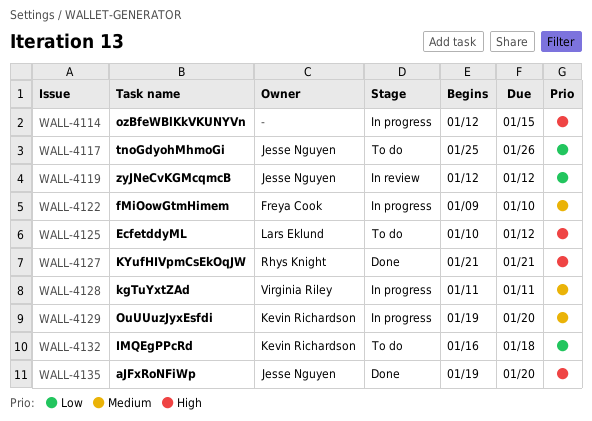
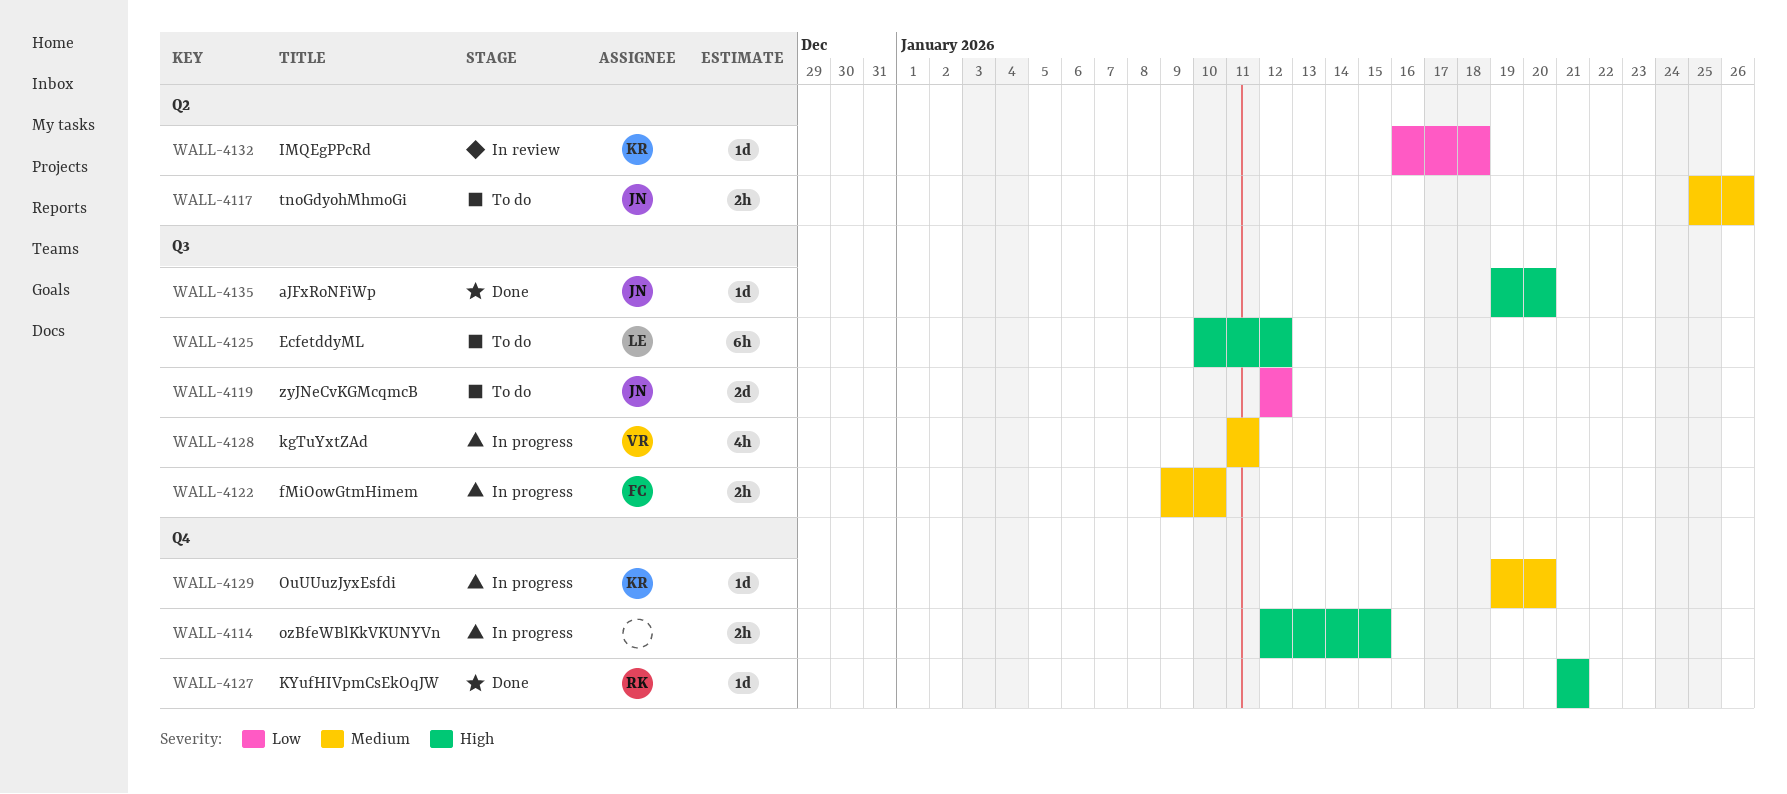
WALL-4117, priority: Low -> Medium
WALL-4119, status: In review -> To do
WALL-4132, status: To do -> In review

